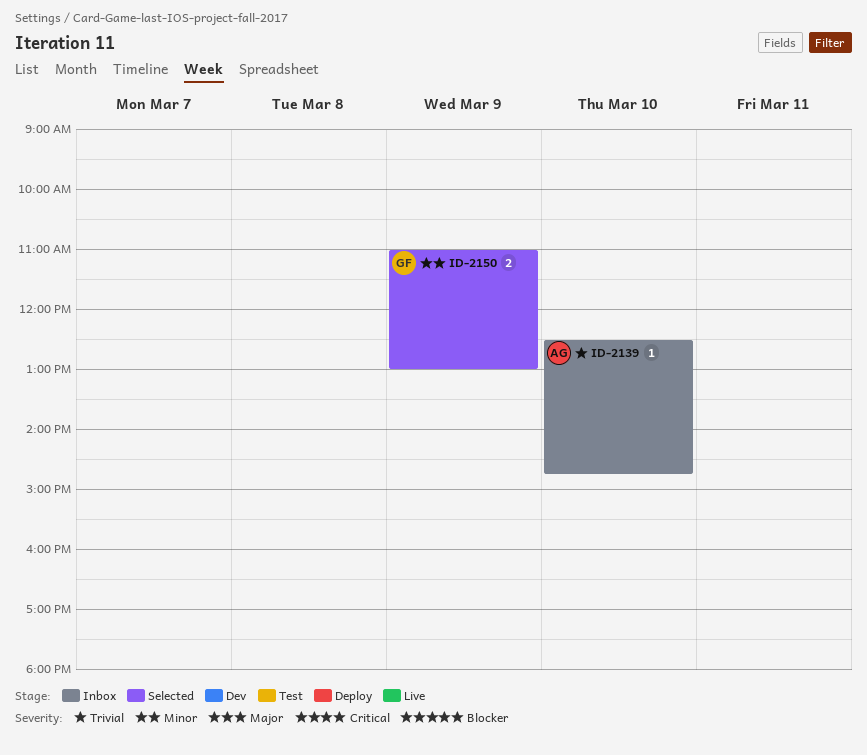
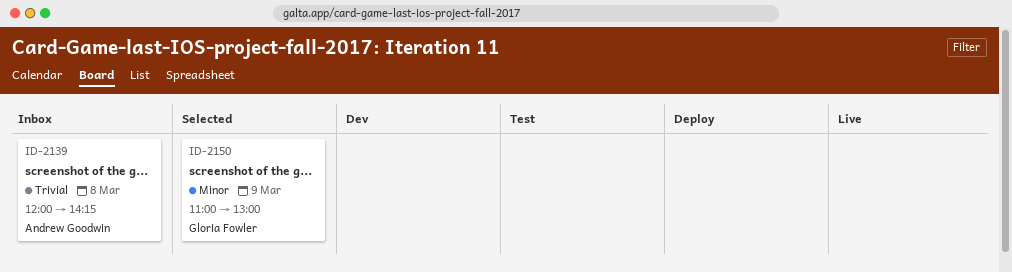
ID-2139, day: Mar 10 -> Mar 8
ID-2139, begins: 12:30 -> 12:00
ID-2139, ends: 14:45 -> 14:15

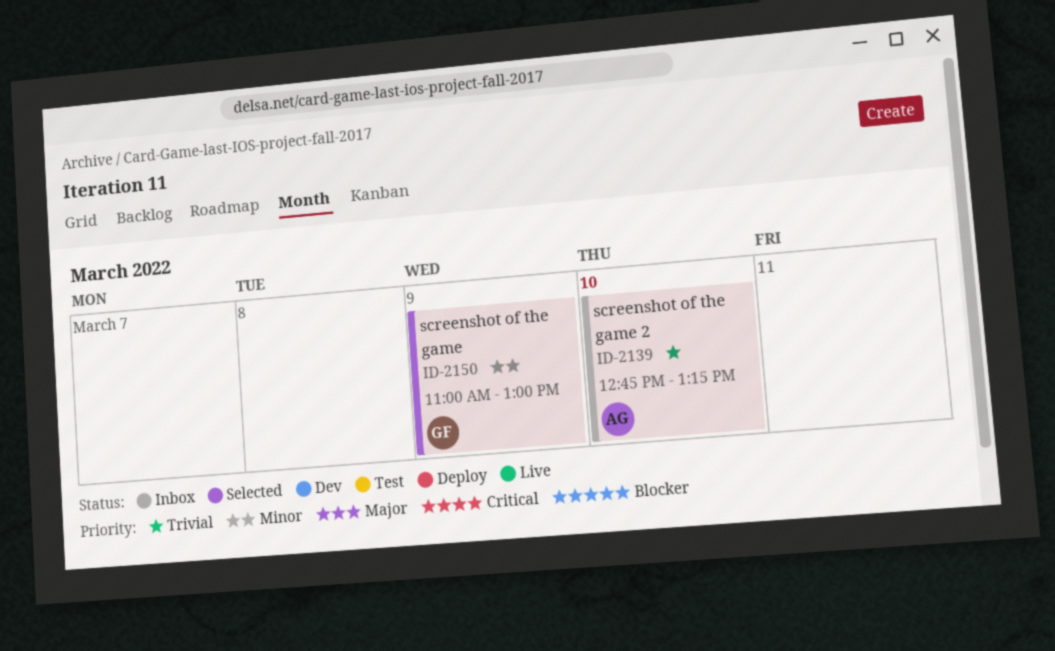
ID-2139, day: Mar 8 -> Mar 10
ID-2139, begins: 12:00 -> 12:45
ID-2139, ends: 14:15 -> 13:15

